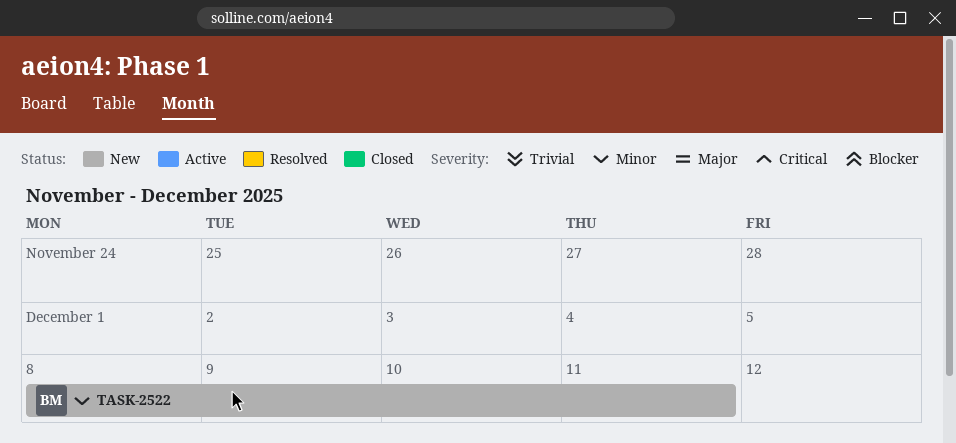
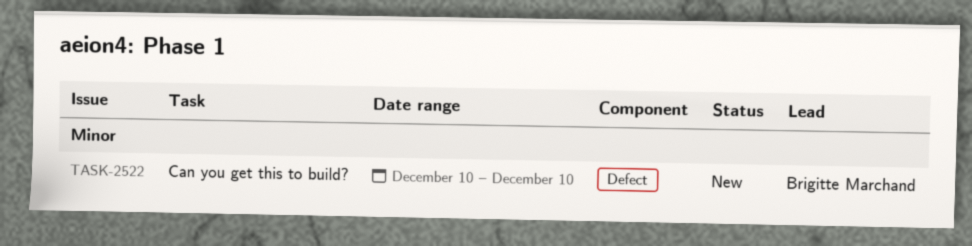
TASK-2522, start: Dec 8 -> Dec 10
TASK-2522, due: Dec 11 -> Dec 10

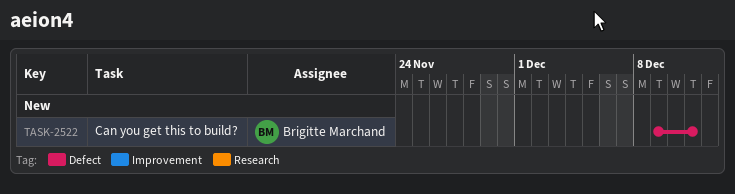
TASK-2522, start: Dec 10 -> Dec 9
TASK-2522, due: Dec 10 -> Dec 11

